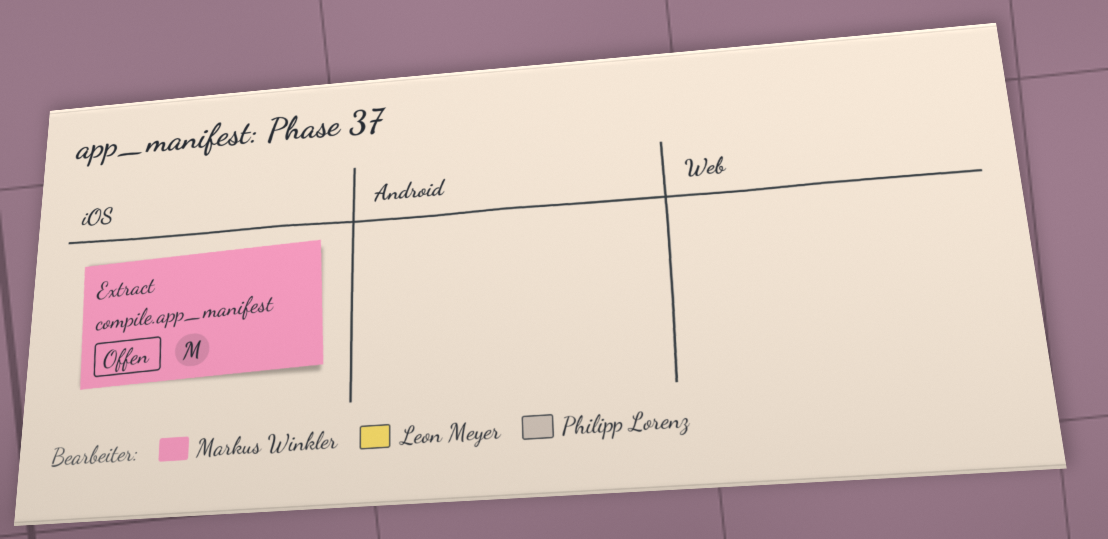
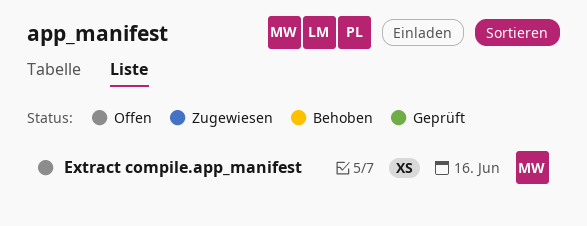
Extract compile.app_manifest, estimate: M -> XS

